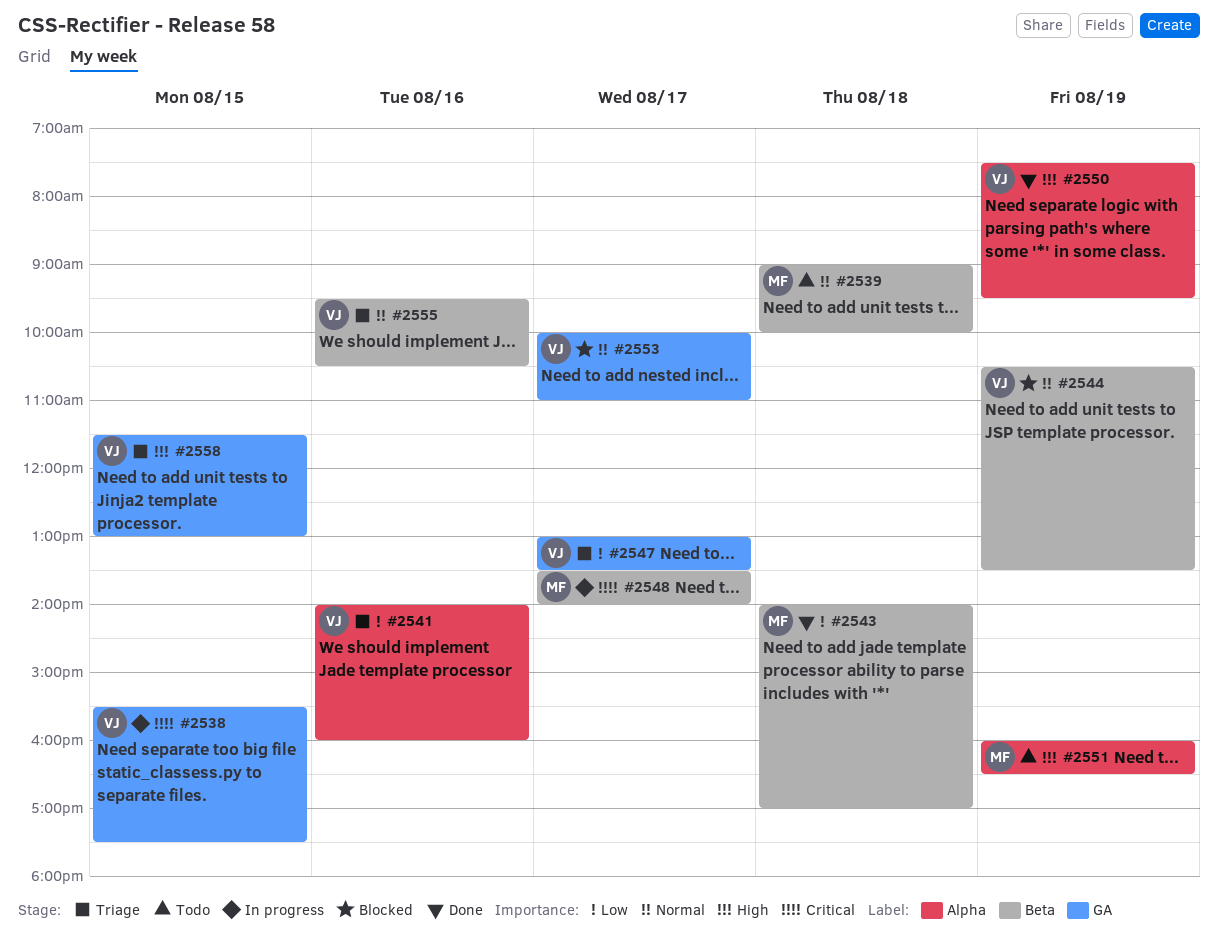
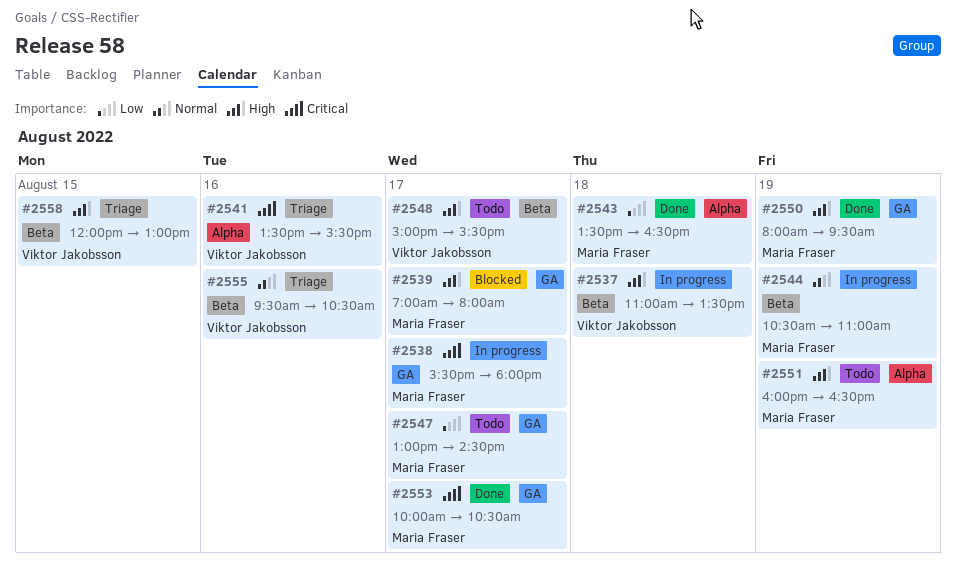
#2537: none -> present
#2538, owner: Viktor Jakobsson -> Maria Fraser
#2538, day: Aug 15 -> Aug 17
#2538, ends: 17:30 -> 18:00
#2539, status: Todo -> Blocked
#2539, priority: Normal -> High
#2539, label: Beta -> GA
#2539, day: Aug 18 -> Aug 17
#2539, begins: 09:00 -> 07:00
#2539, ends: 10:00 -> 08:00
#2541, priority: Low -> Critical
#2541, begins: 14:00 -> 13:30
#2541, ends: 16:00 -> 15:30
#2543, label: Beta -> Alpha
#2543, begins: 14:00 -> 13:30
#2543, ends: 17:00 -> 16:30
#2544, status: Blocked -> In progress
#2544, owner: Viktor Jakobsson -> Maria Fraser
#2544, ends: 13:30 -> 11:00
#2547, status: Triage -> Todo
#2547, owner: Viktor Jakobsson -> Maria Fraser
#2547, ends: 13:30 -> 14:30
#2548, status: In progress -> Todo
#2548, owner: Maria Fraser -> Viktor Jakobsson
#2548, priority: Critical -> High
#2548, begins: 13:30 -> 15:00
#2548, ends: 14:00 -> 15:30
#2550, owner: Viktor Jakobsson -> Maria Fraser
#2550, label: Alpha -> GA
#2550, begins: 07:30 -> 08:00
#2553, status: Blocked -> Done
#2553, owner: Viktor Jakobsson -> Maria Fraser
#2553, priority: Normal -> Critical
#2553, ends: 11:00 -> 10:30
#2558, label: GA -> Beta
#2558, begins: 11:30 -> 12:00

